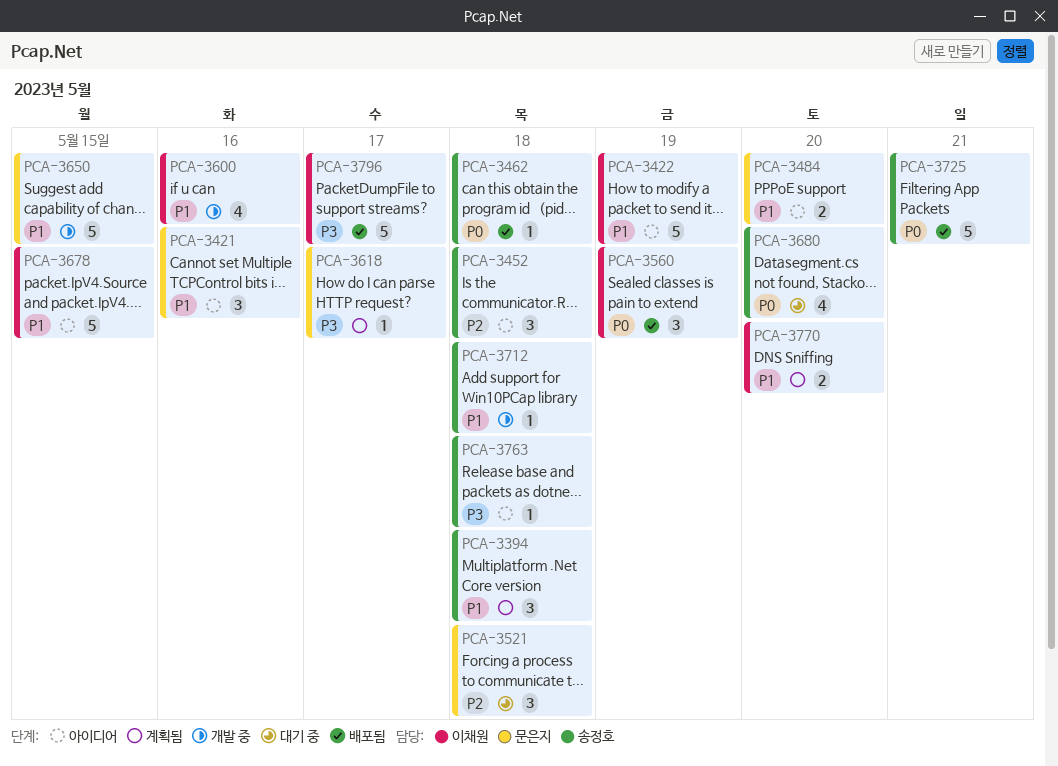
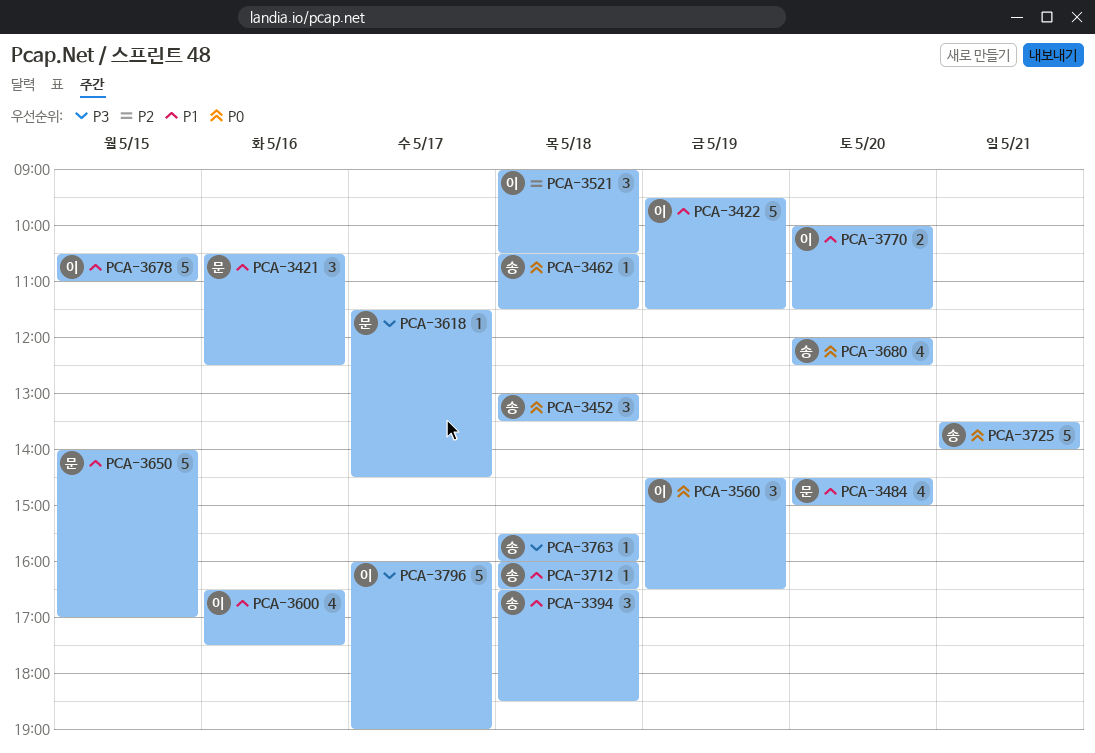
PCA-3452, priority: P2 -> P0
PCA-3484, estimate: 2 -> 4
PCA-3521, owner: 문은지 -> 이채원

